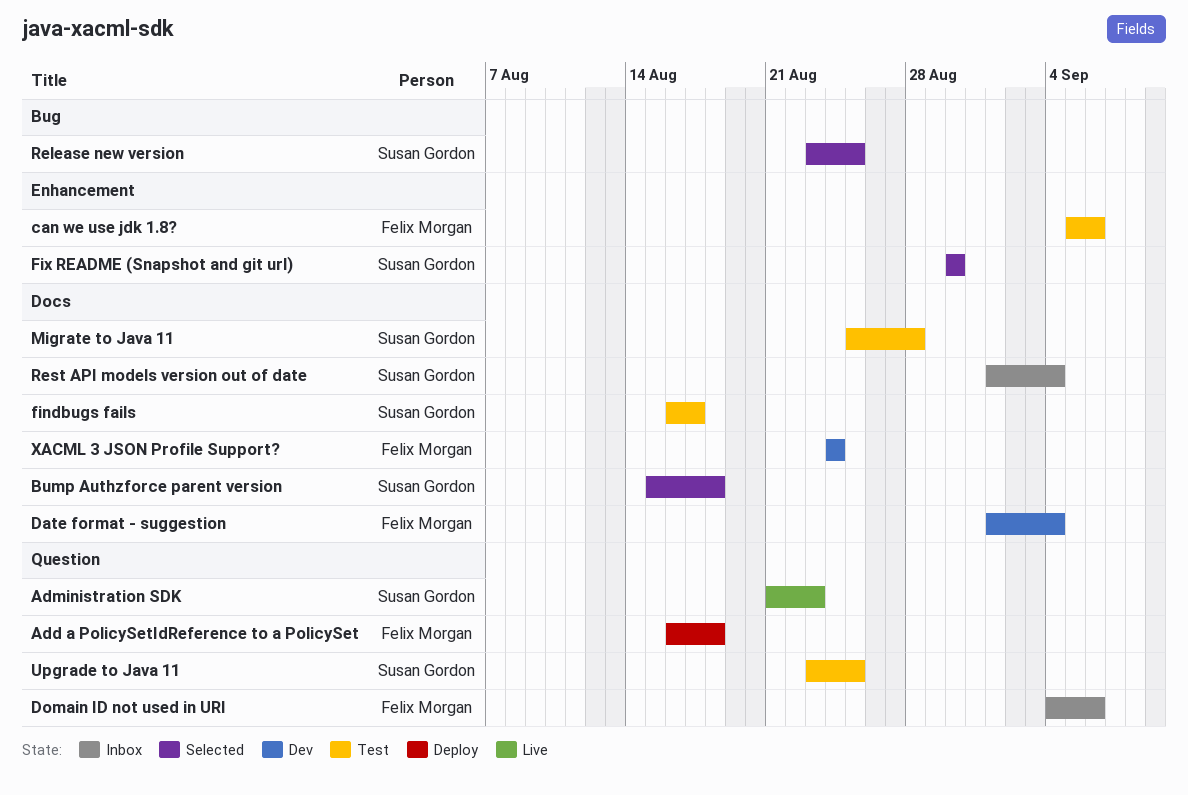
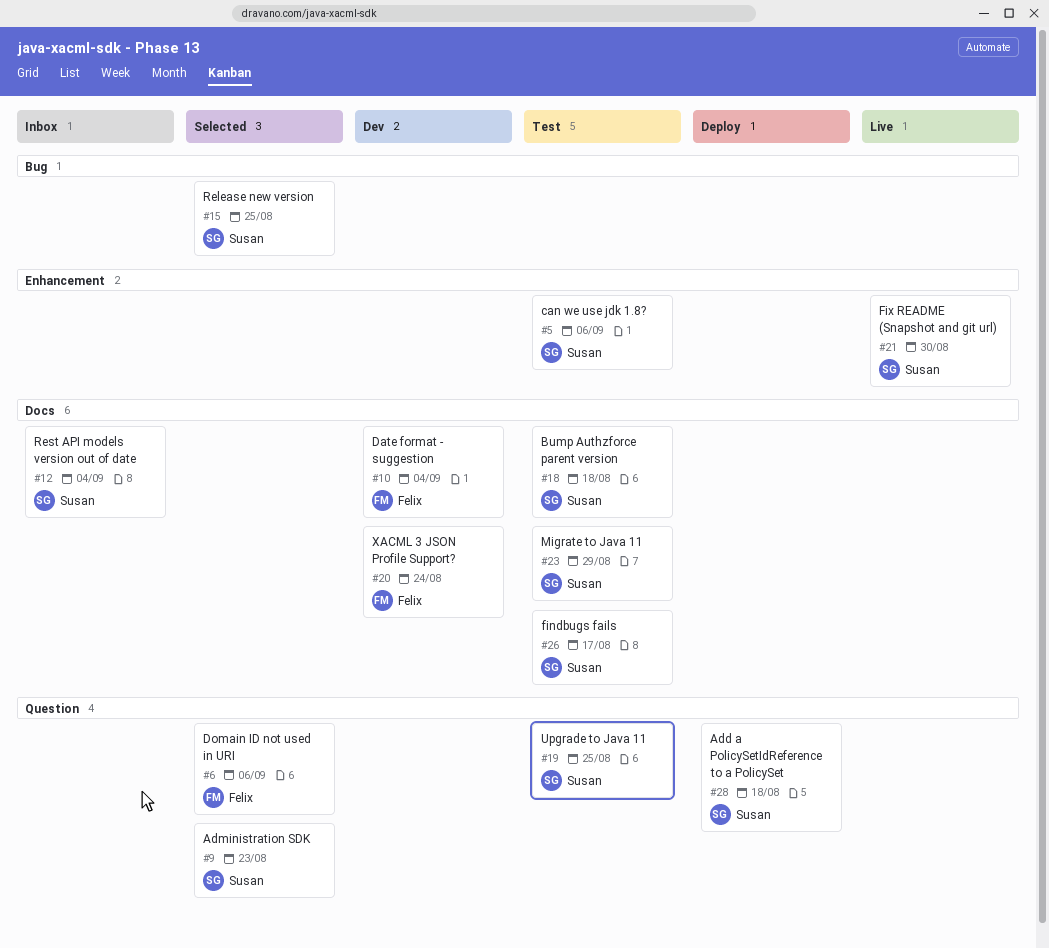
Add a PolicySetIdReference to a PolicySet, owner: Felix Morgan -> Susan Gordon
Administration SDK, status: Live -> Selected
Bump Authzforce parent version, status: Selected -> Test
can we use jdk 1.8?, owner: Felix Morgan -> Susan Gordon
Domain ID not used in URI, status: Inbox -> Selected
Fix README (Snapshot and git url), status: Selected -> Live
Migrate to Java 11, due: Aug 28 -> Aug 29

